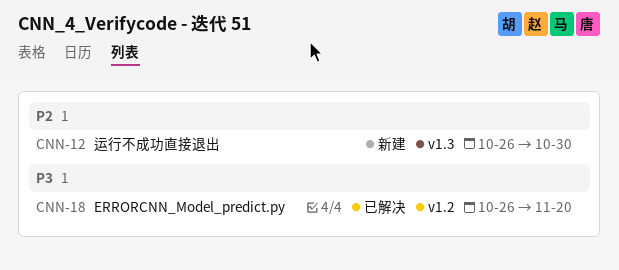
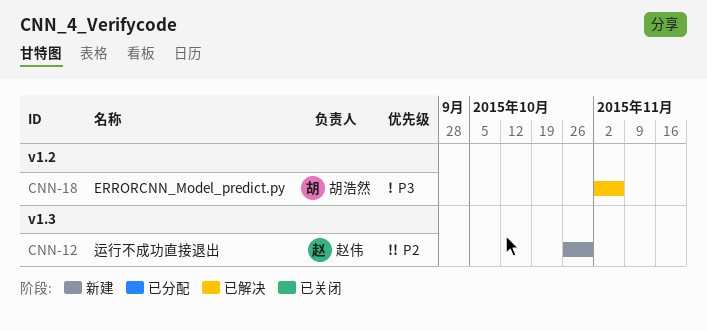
CNN-18, start: Oct 26 -> Nov 2
CNN-18, due: Nov 20 -> Nov 6

